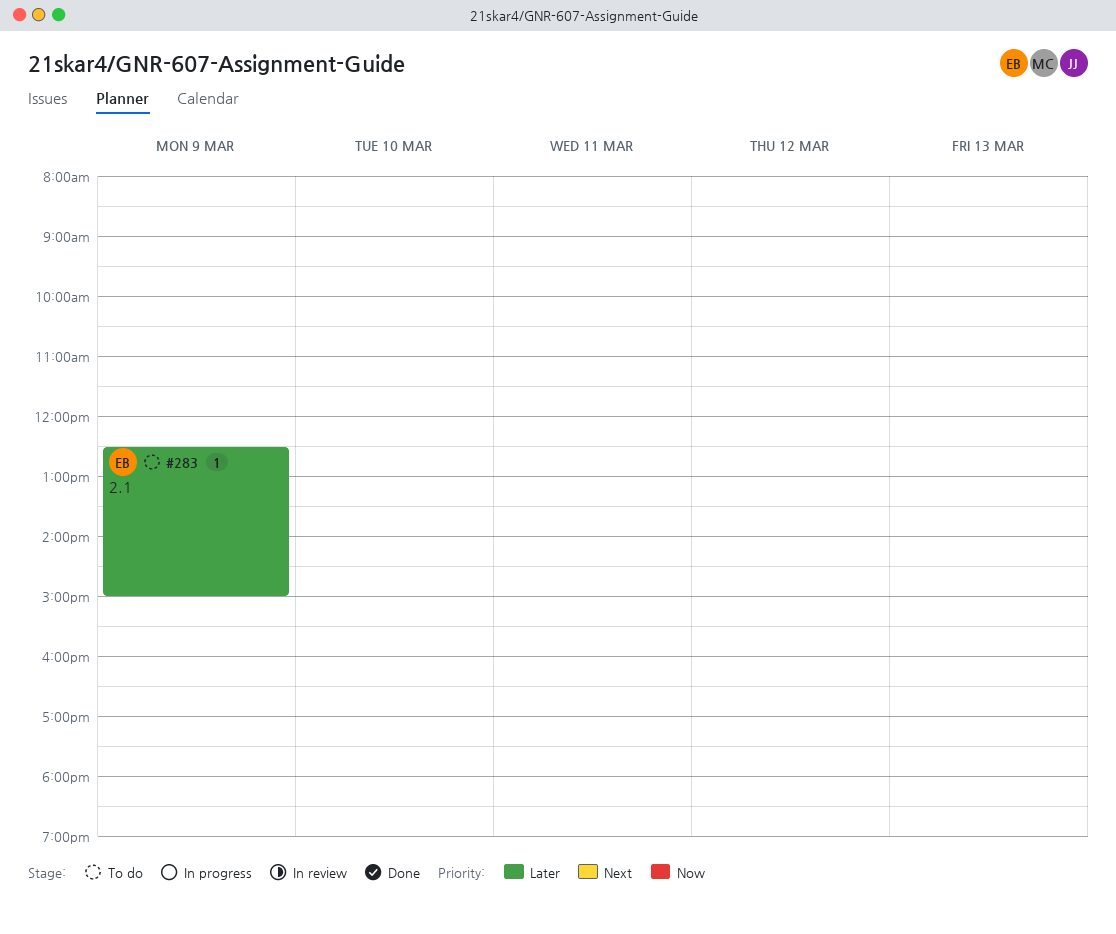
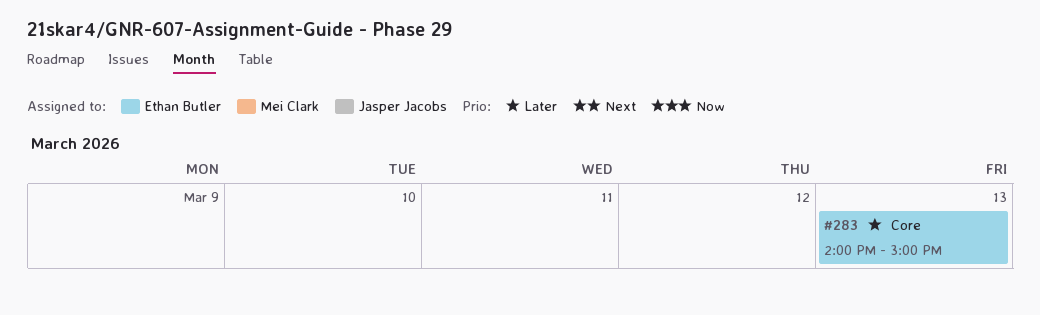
#283, day: Mar 9 -> Mar 13
#283, begins: 12:30 -> 14:00

